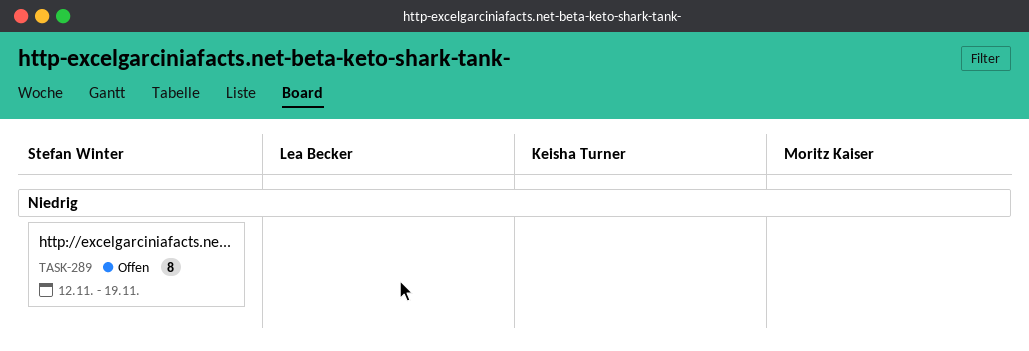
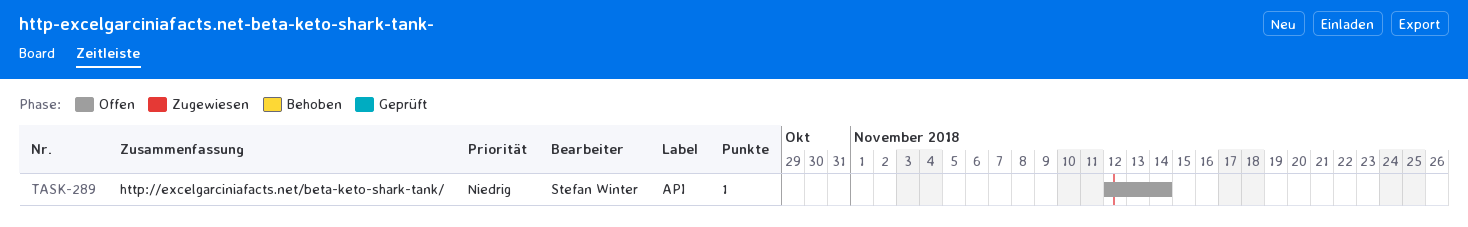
TASK-289, estimate: 8 -> 1
TASK-289, due: Nov 19 -> Nov 14

